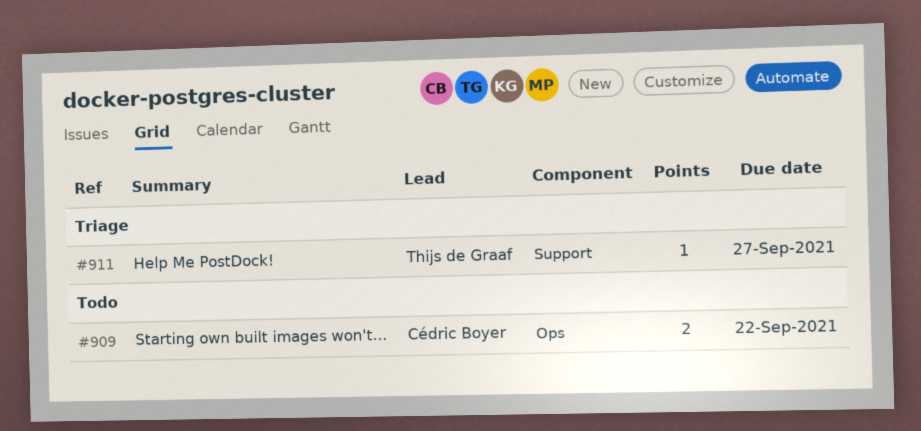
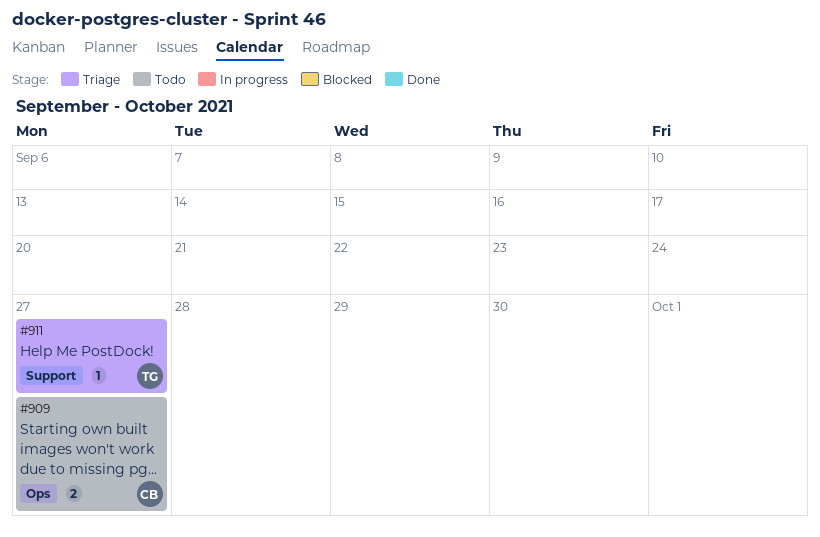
#909, due: Sep 22 -> Sep 27

